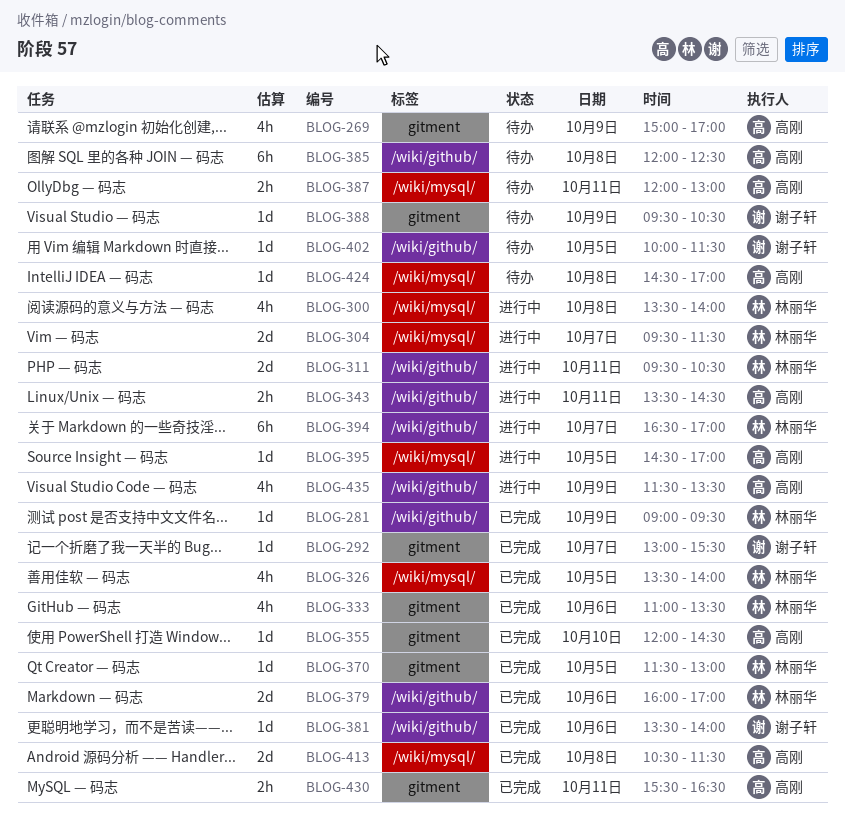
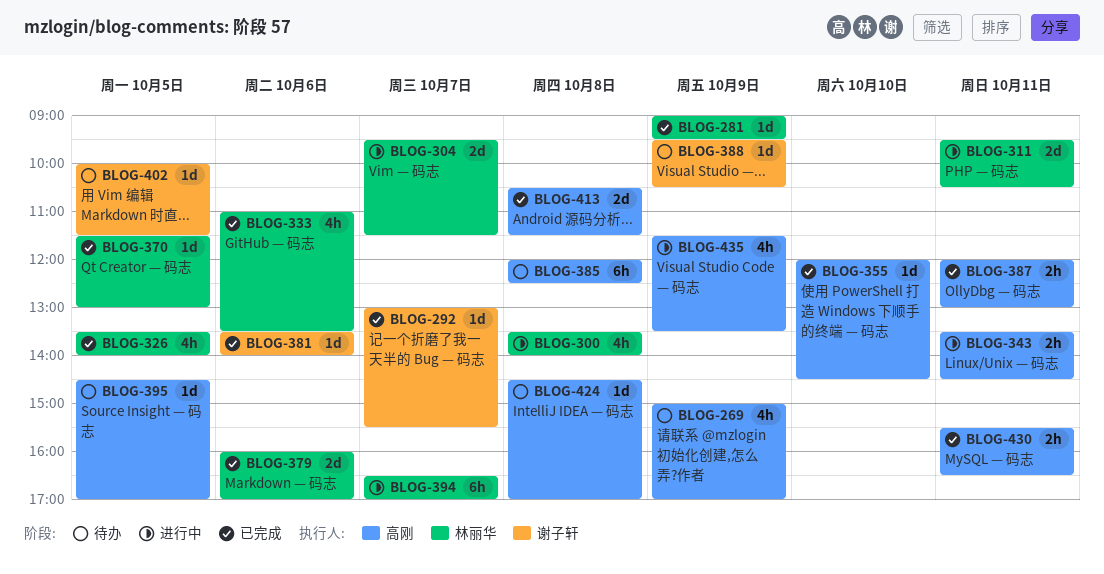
BLOG-387, status: 待办 -> 已完成
BLOG-395, status: 进行中 -> 待办

